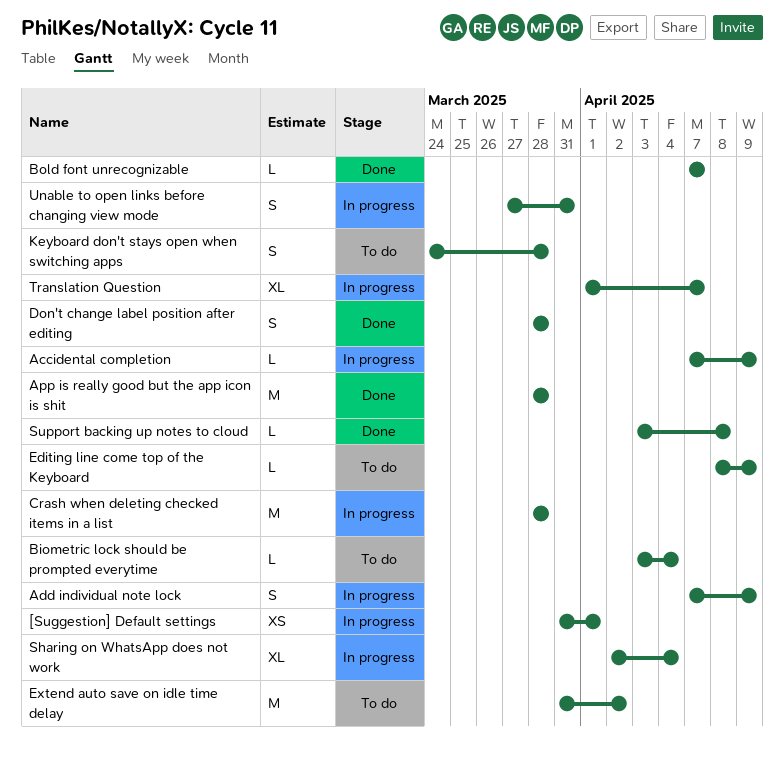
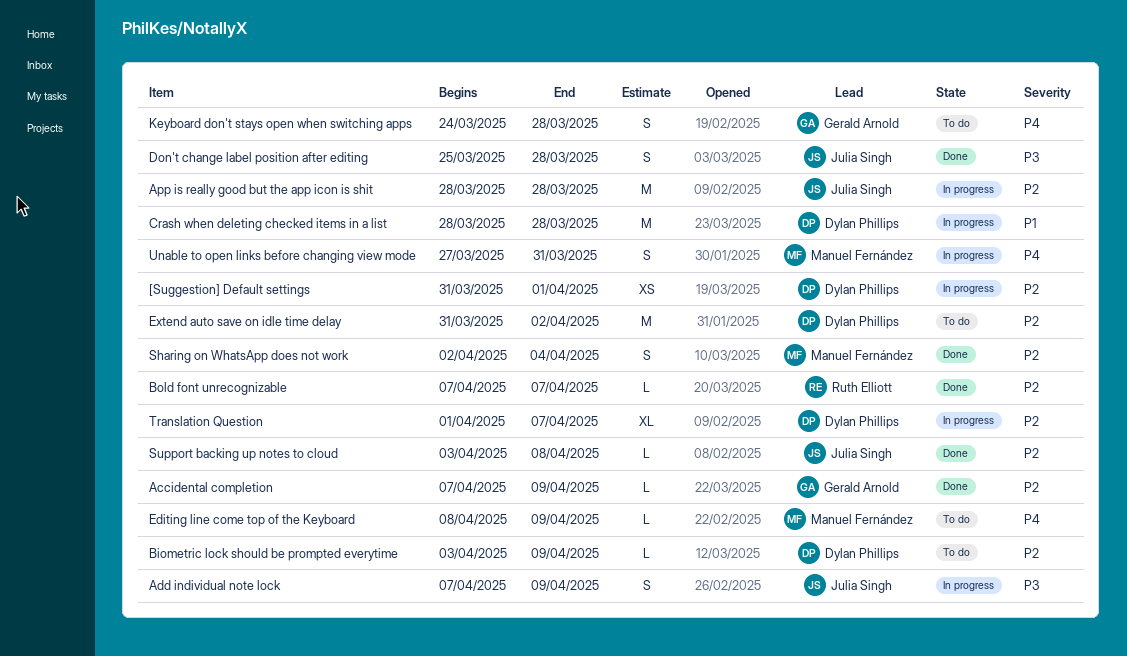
Accidental completion, status: In progress -> Done
App is really good but the app icon is shit, status: Done -> In progress
Biometric lock should be prompted everytime, due: Apr 4 -> Apr 9
Don't change label position after editing, start: Mar 28 -> Mar 25
Sharing on WhatsApp does not work, status: In progress -> Done
Sharing on WhatsApp does not work, estimate: XL -> S

